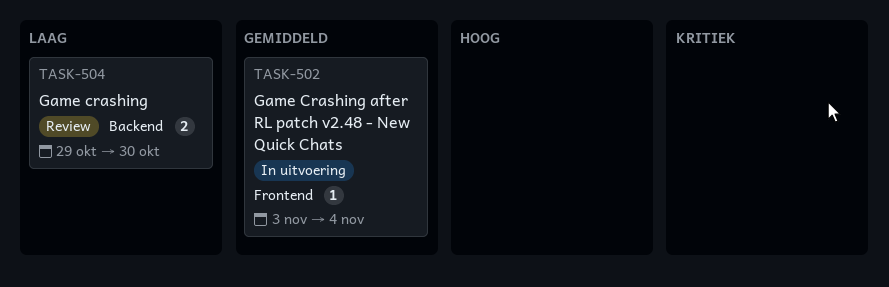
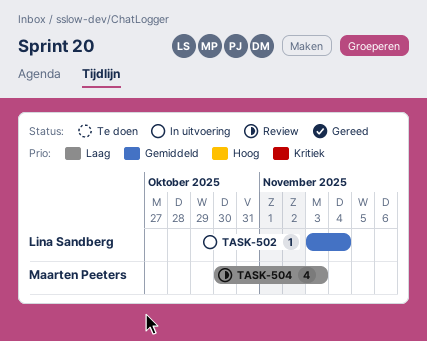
TASK-504, estimate: 2 -> 4
TASK-504, start: Oct 29 -> Oct 30
TASK-504, due: Oct 30 -> Nov 3

